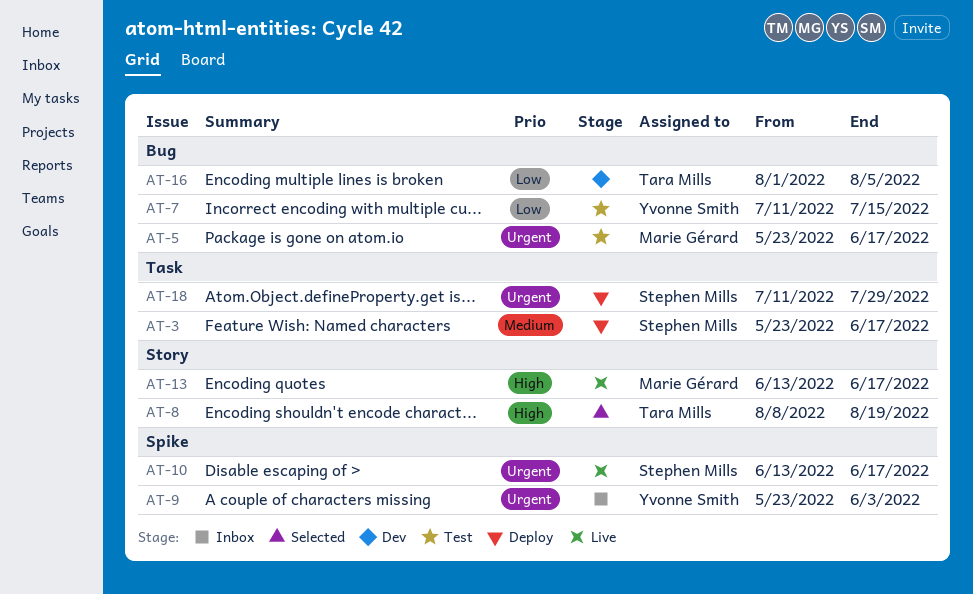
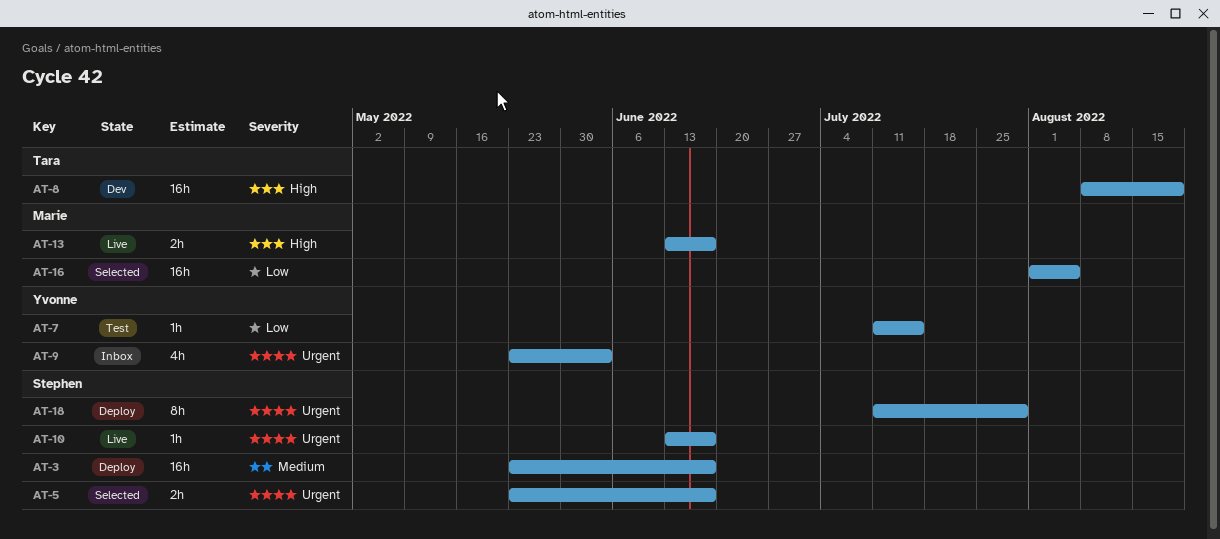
AT-5, status: Test -> Selected
AT-5, owner: Marie Gérard -> Stephen Mills
AT-8, status: Selected -> Dev
AT-16, status: Dev -> Selected
AT-16, owner: Tara Mills -> Marie Gérard

